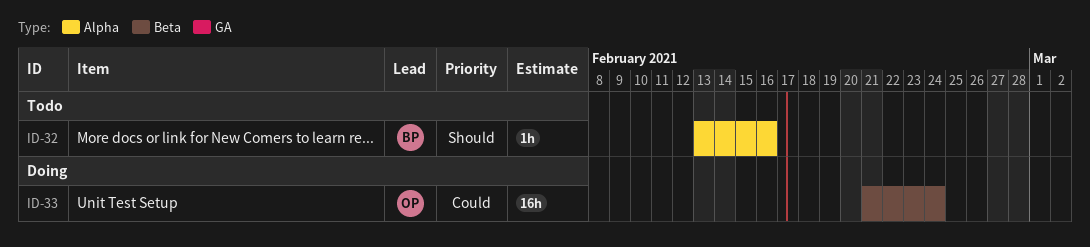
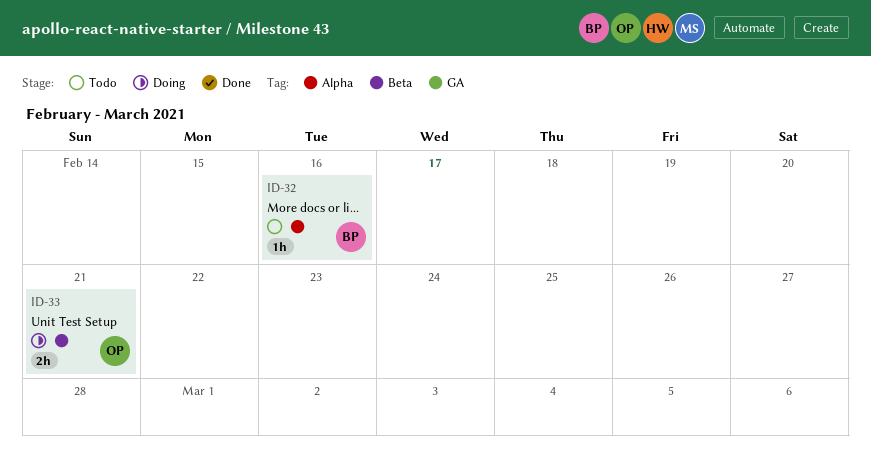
ID-33, estimate: 16h -> 2h
ID-33, due: Feb 24 -> Feb 21

